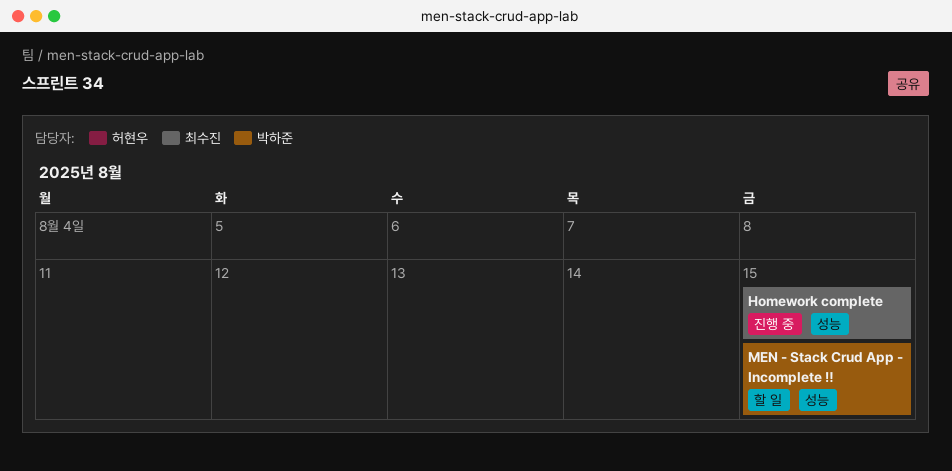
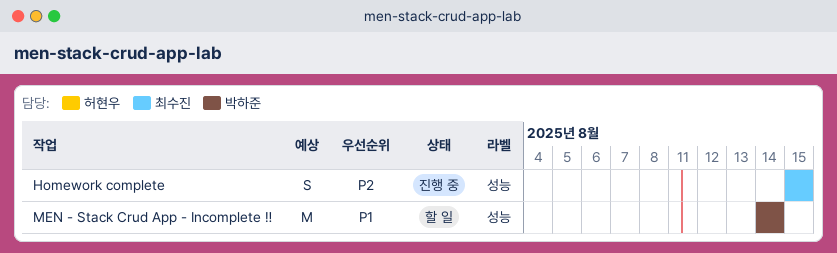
MEN - Stack Crud App - Incomplete ‼, due: Aug 15 -> Aug 14

